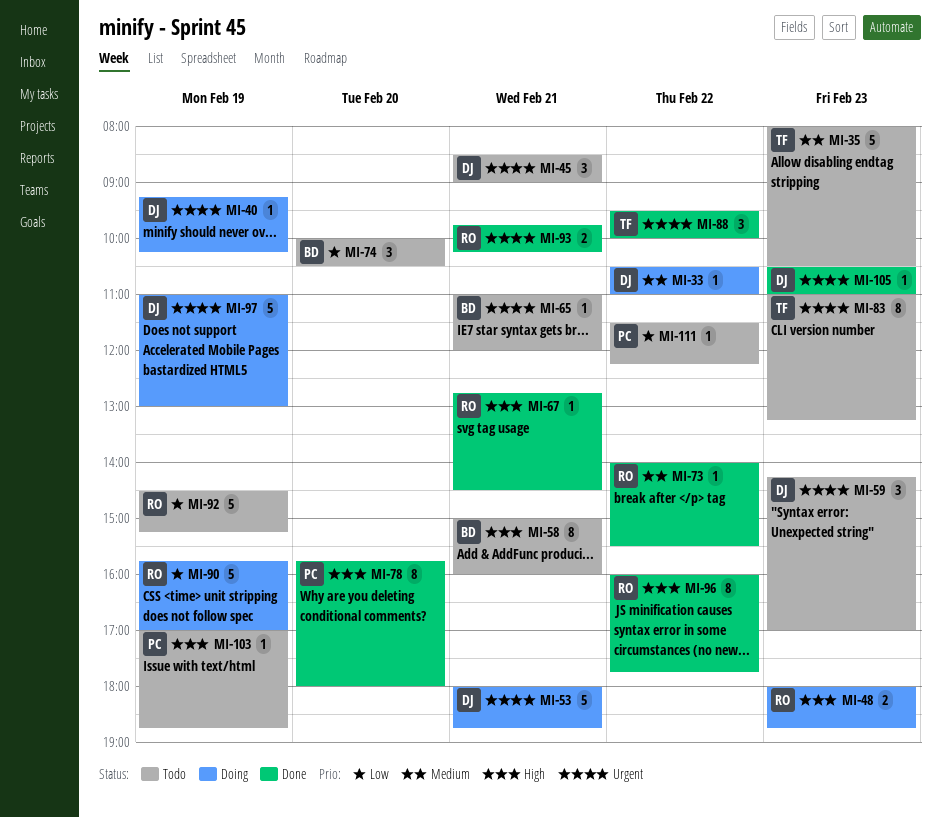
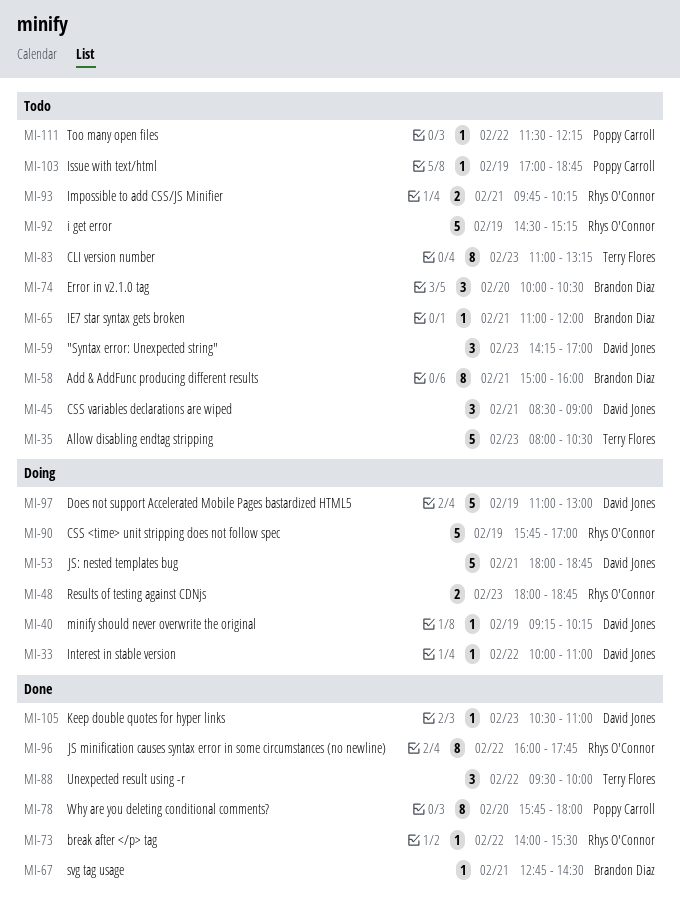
MI-33, begins: 10:30 -> 10:00
MI-67, owner: Rhys O'Connor -> Brandon Diaz
MI-93, status: Done -> Todo

